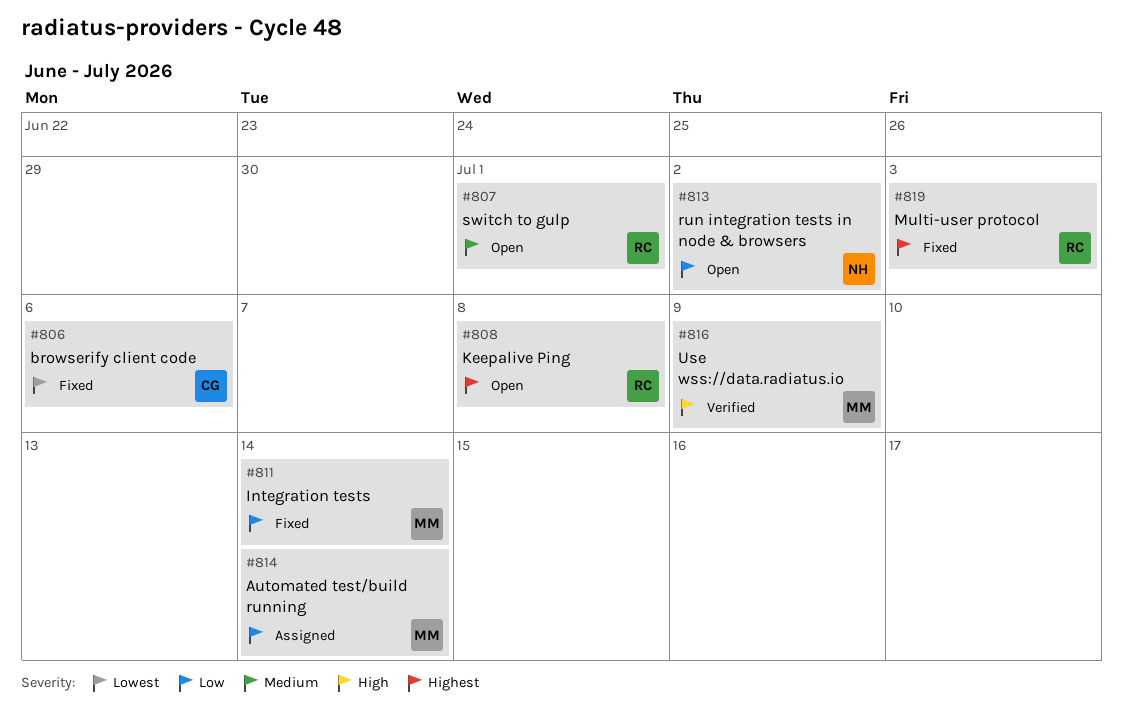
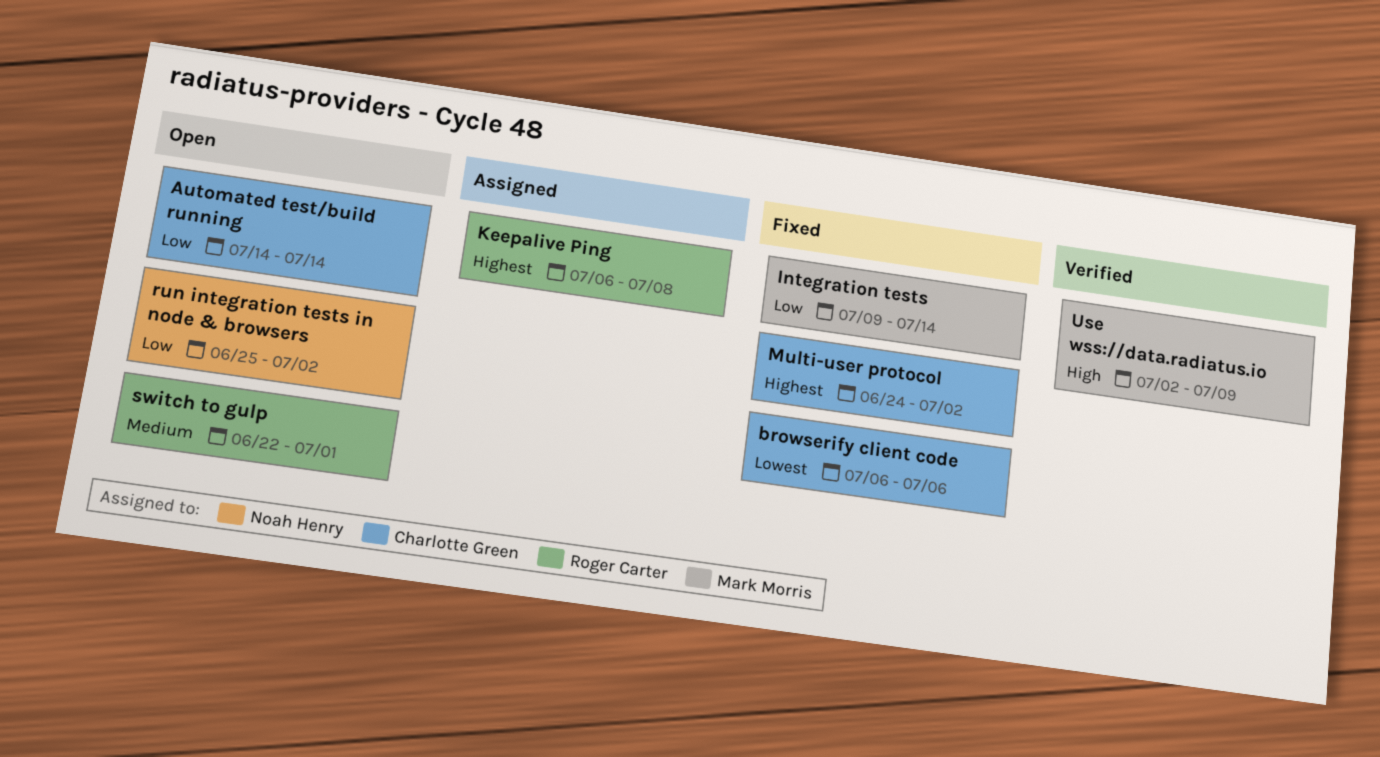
Automated test/build running, status: Assigned -> Open
Automated test/build running, owner: Mark Morris -> Charlotte Green
Keepalive Ping, status: Open -> Assigned
Multi-user protocol, owner: Roger Carter -> Charlotte Green
Multi-user protocol, due: Jul 3 -> Jul 2

